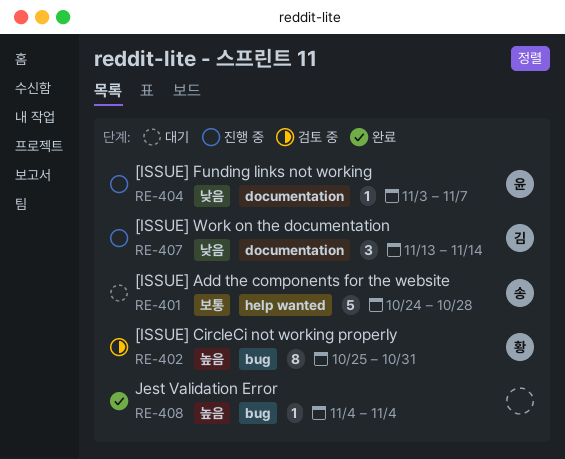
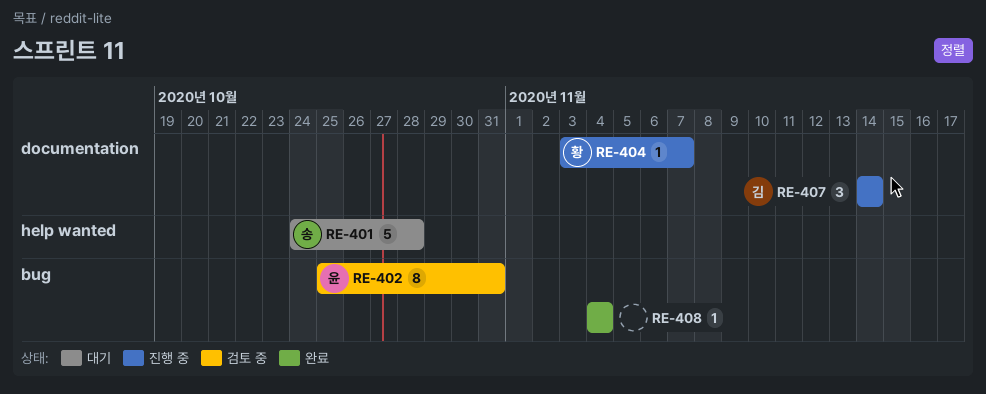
RE-402, owner: 황 -> 윤
RE-404, owner: 윤 -> 황
RE-407, start: Nov 13 -> Nov 14

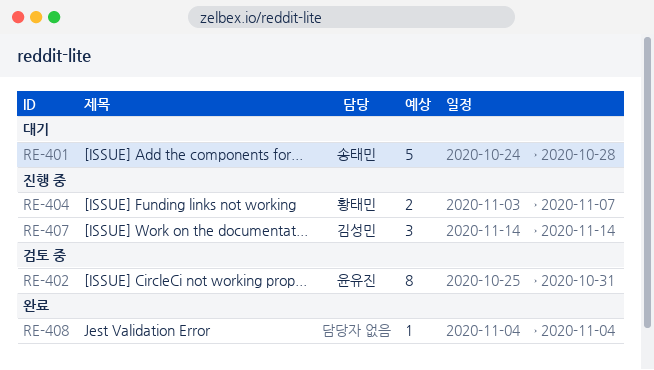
RE-404, estimate: 1 -> 2

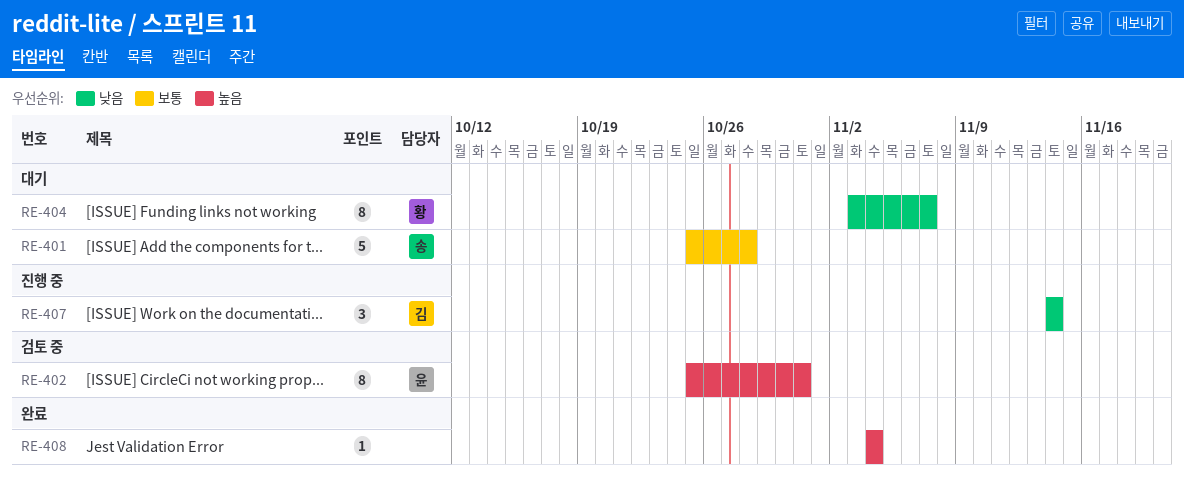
RE-401, start: Oct 24 -> Oct 25
RE-404, status: 진행 중 -> 대기
RE-404, estimate: 2 -> 8

